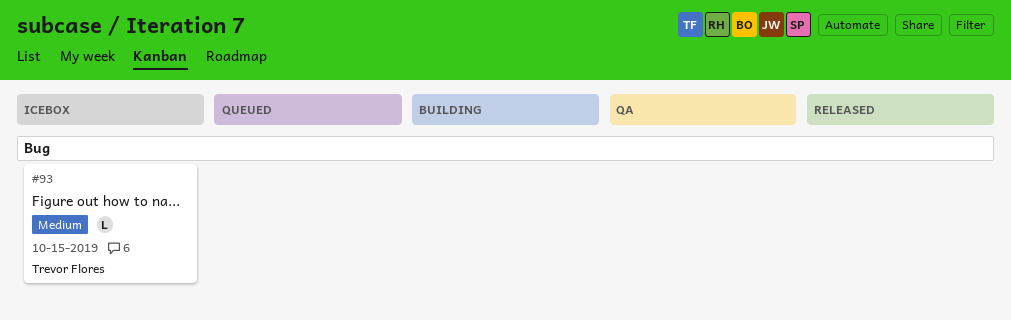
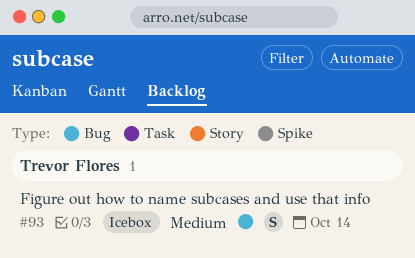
#93, estimate: L -> S
#93, due: Oct 15 -> Oct 14

